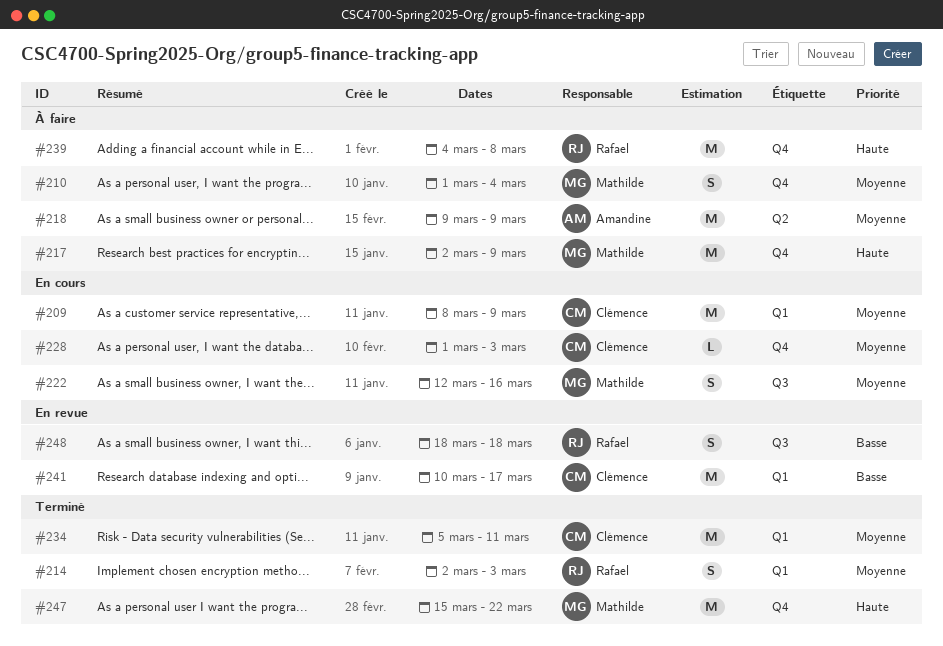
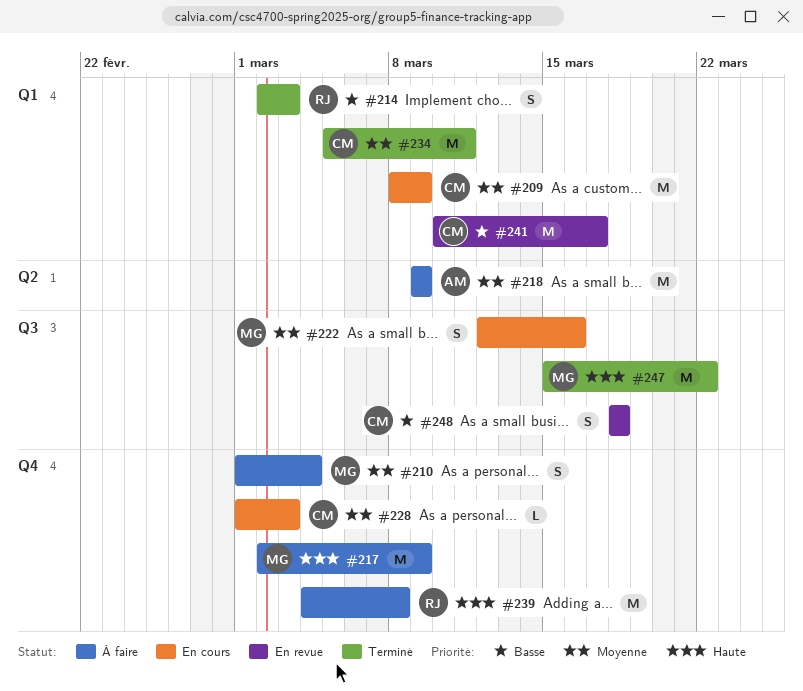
#214, priority: Moyenne -> Basse
#247, label: Q4 -> Q3
#248, owner: Rafael -> Clémence

